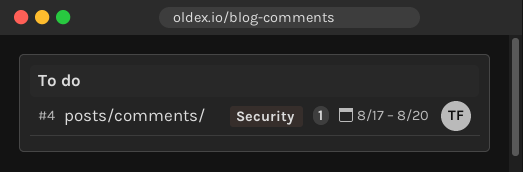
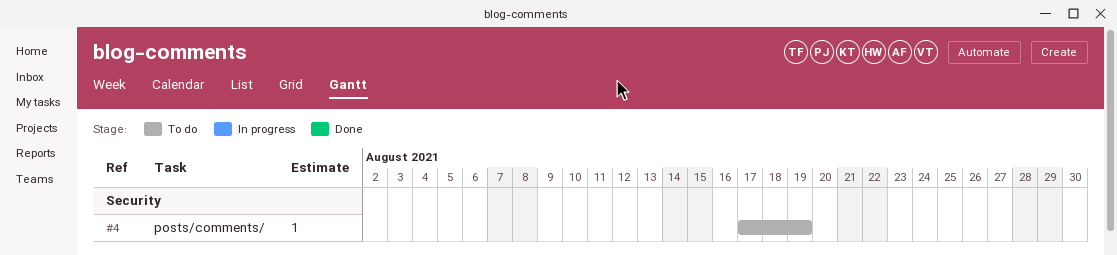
#4, due: Aug 20 -> Aug 19

